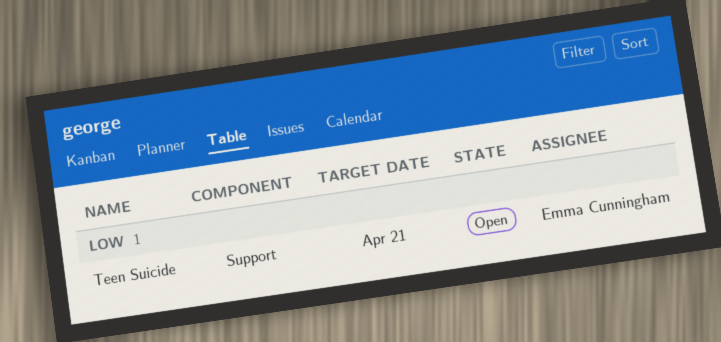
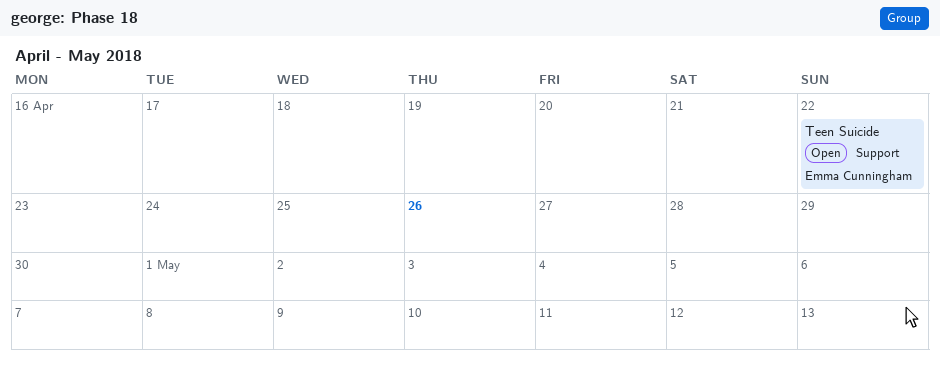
Teen Suicide, due: Apr 21 -> Apr 22

